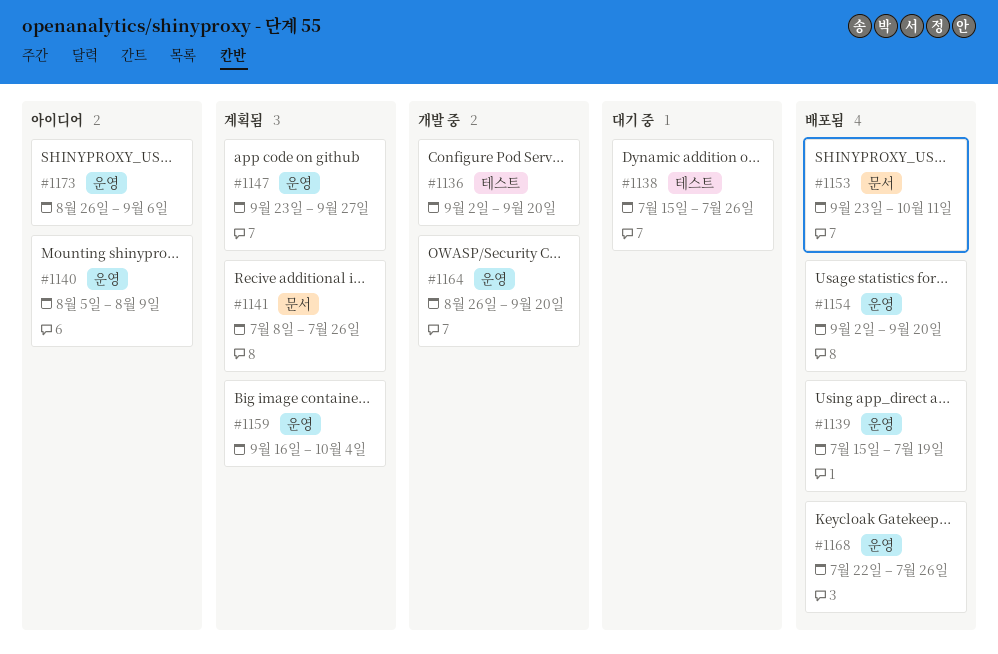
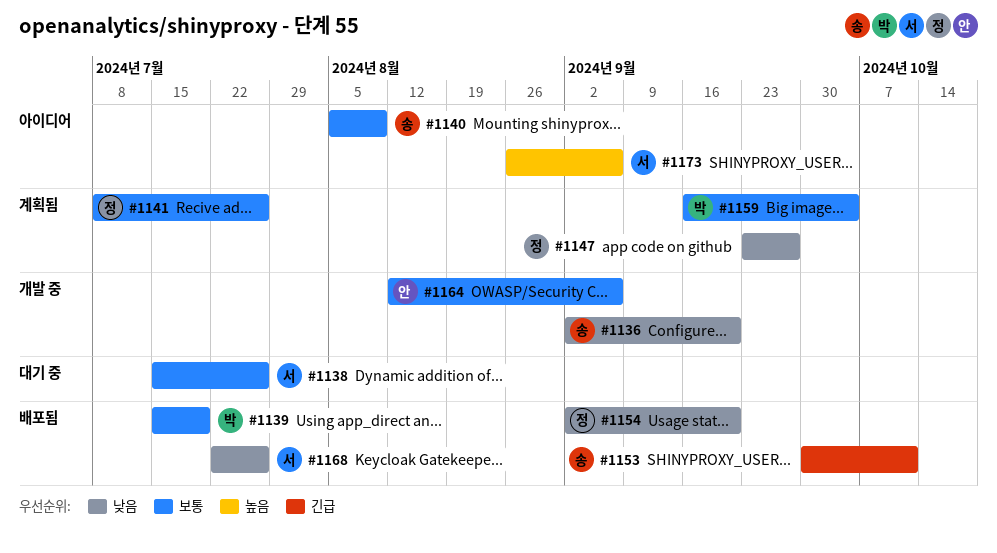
#1153, start: Sep 23 -> Sep 30
#1164, start: Aug 26 -> Aug 12
#1164, due: Sep 20 -> Sep 6

